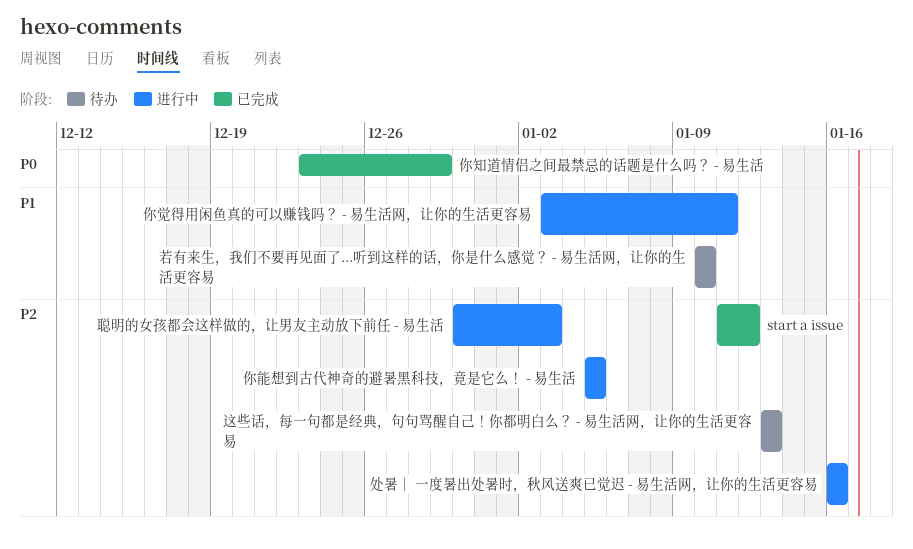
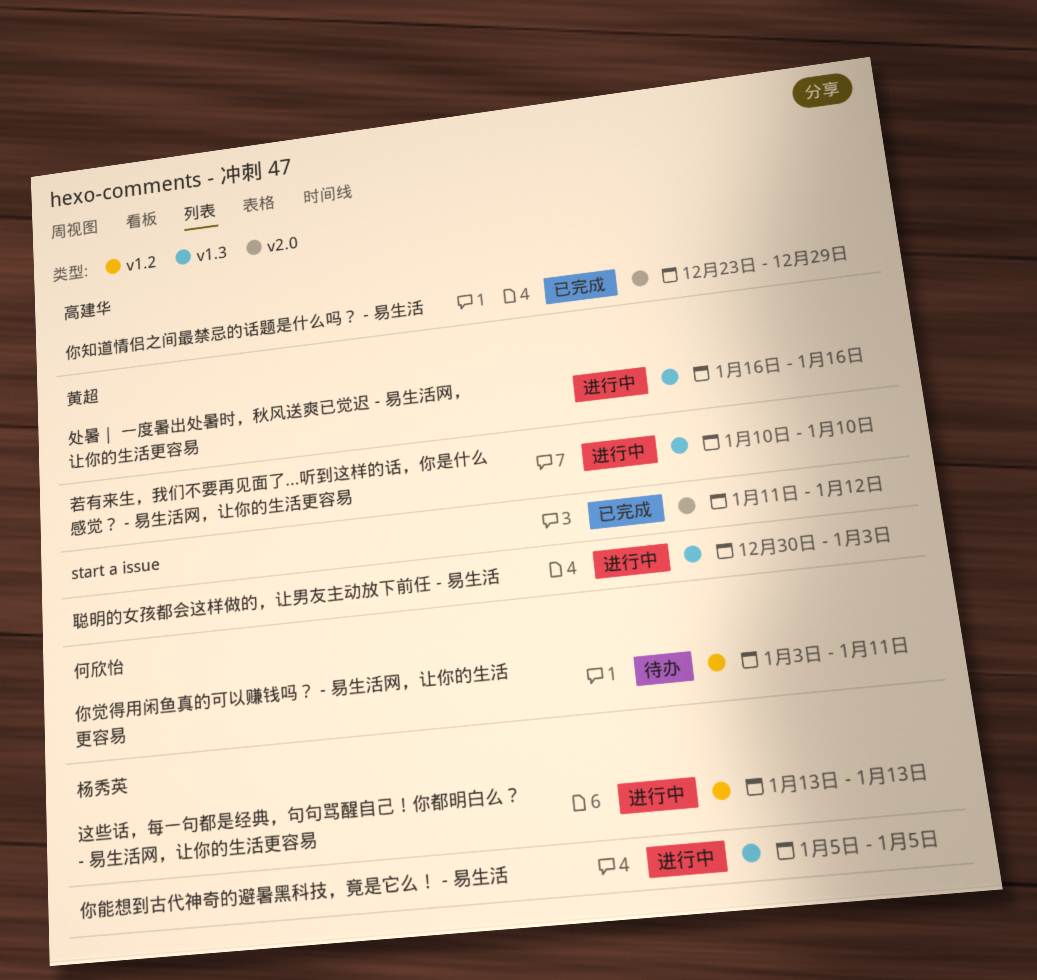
你觉得用闲鱼真的可以赚钱吗？ - 易生活网，让你的生活更容易, status: 进行中 -> 待办
若有来生，我们不要再见面了...听到这样的话，你是什么感觉？ - 易生活网，让你的生活更容易, status: 待办 -> 进行中
这些话，每一句都是经典，句句骂醒自己！你都明白么？ - 易生活网，让你的生活更容易, status: 待办 -> 进行中

